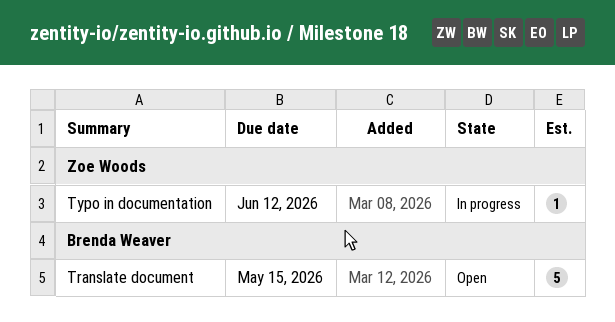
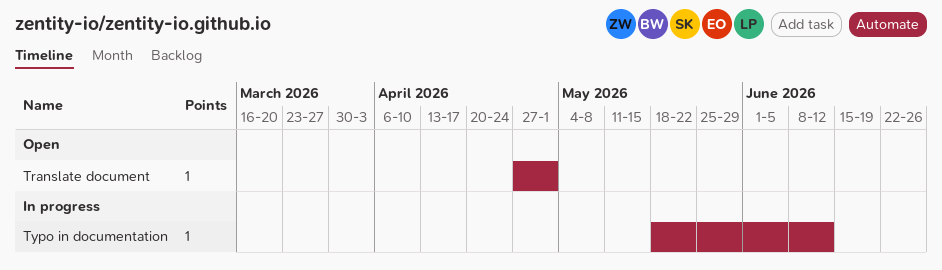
Translate document, estimate: 5 -> 1
Translate document, due: May 15 -> May 1

